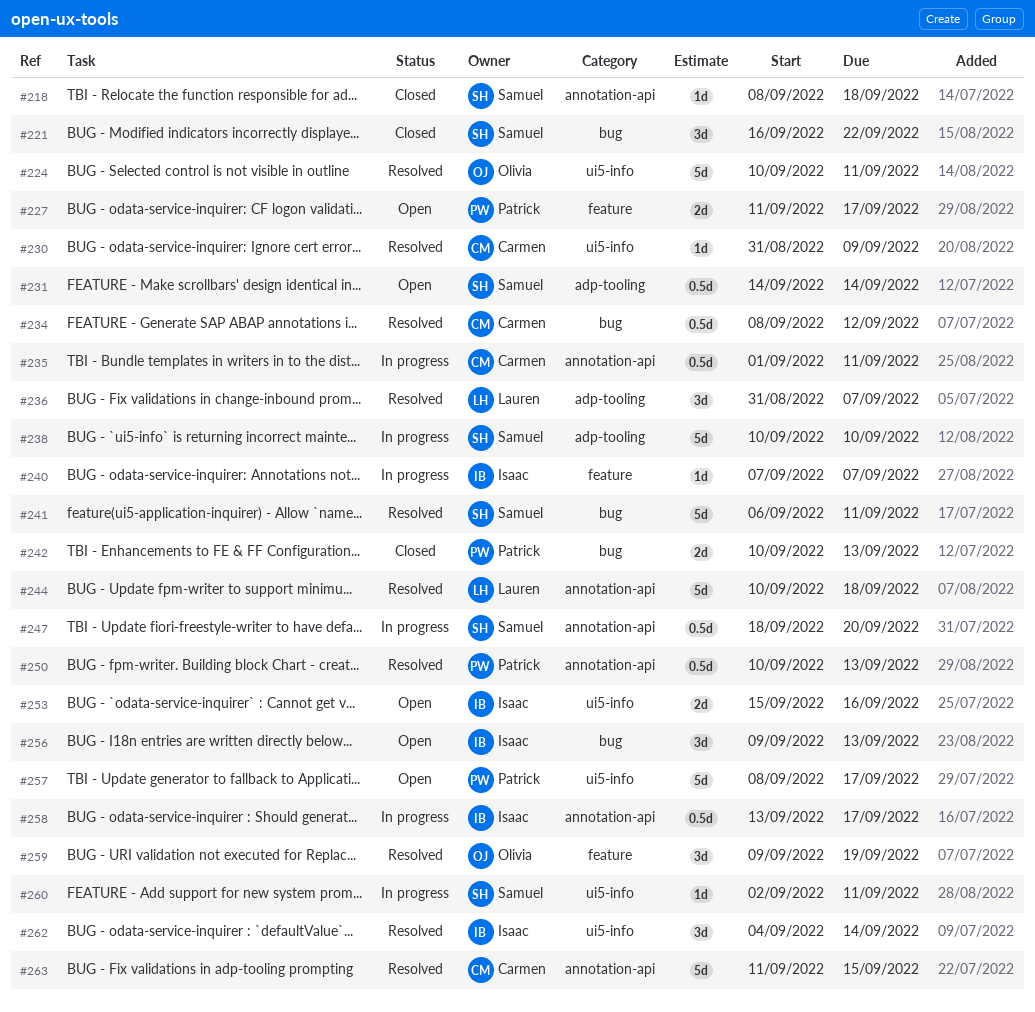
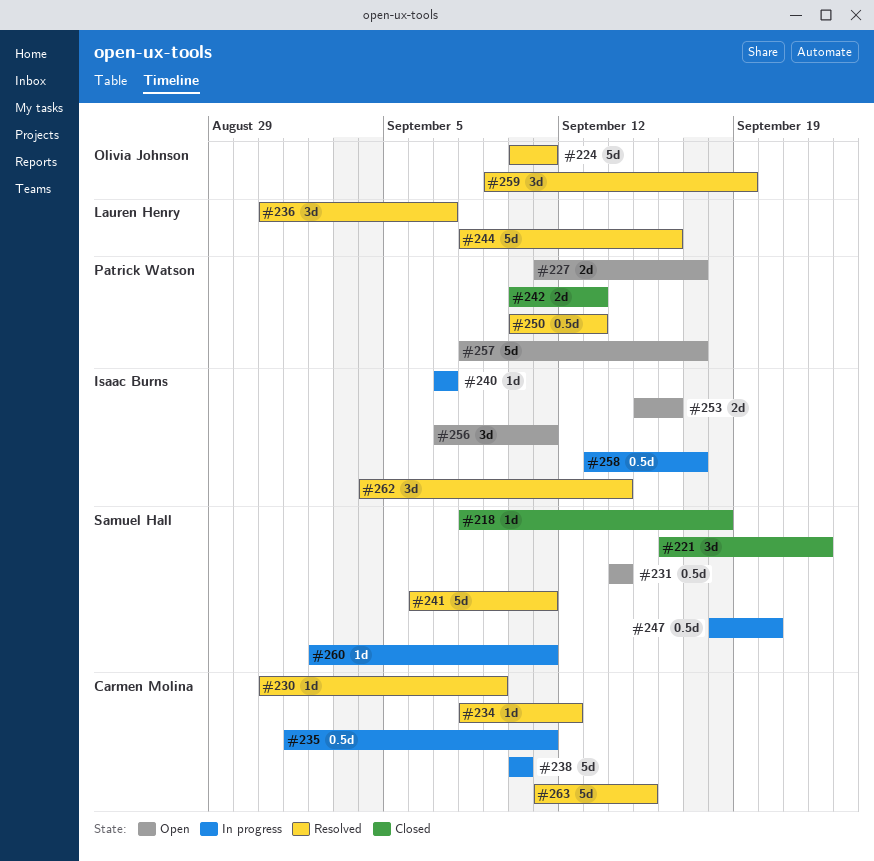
#234, estimate: 0.5d -> 1d
#238, owner: Samuel Hall -> Carmen Molina
#244, start: Sep 10 -> Sep 8
#244, due: Sep 18 -> Sep 16
#256, start: Sep 9 -> Sep 7
#256, due: Sep 13 -> Sep 11

